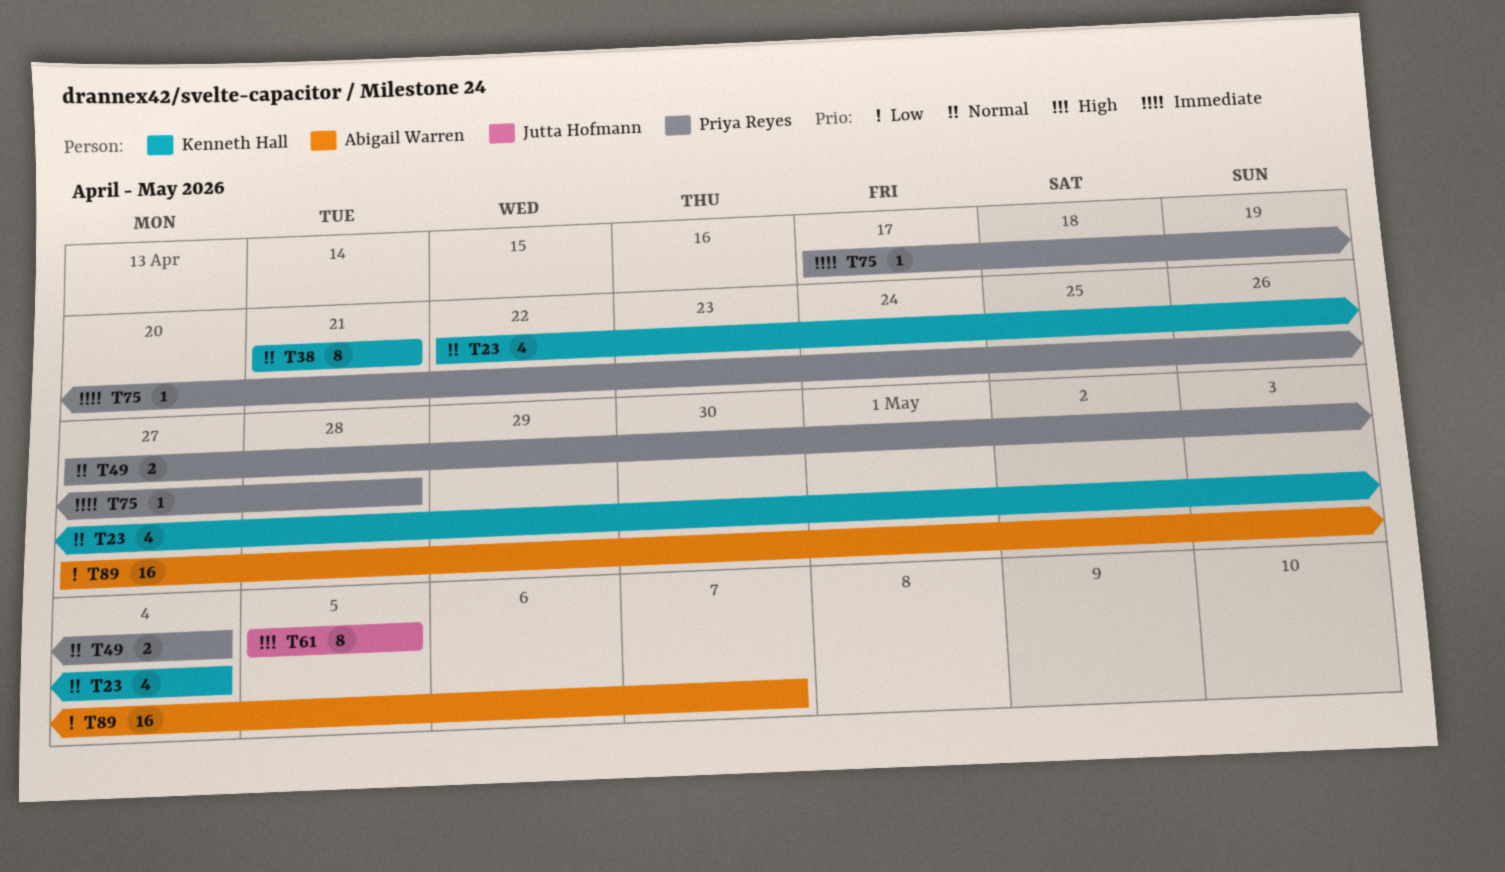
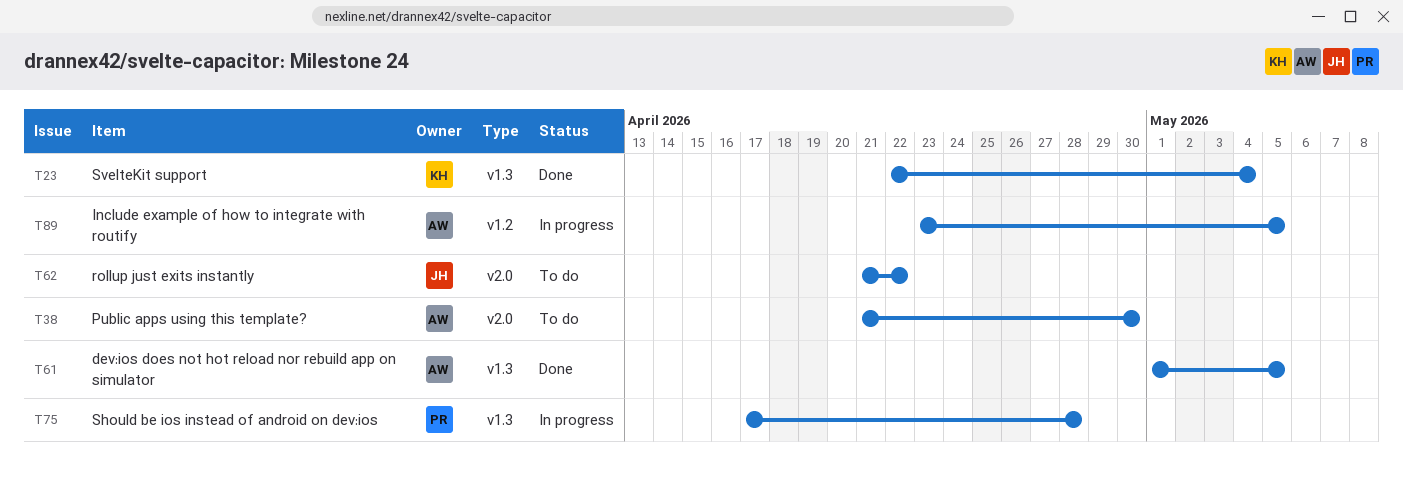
T38, owner: Kenneth Hall -> Abigail Warren
T38, due: Apr 21 -> Apr 30
T49: present -> none
T61, owner: Jutta Hofmann -> Abigail Warren
T61, start: May 5 -> May 1
T62: none -> present
T89, start: Apr 27 -> Apr 23
T89, due: May 7 -> May 5

